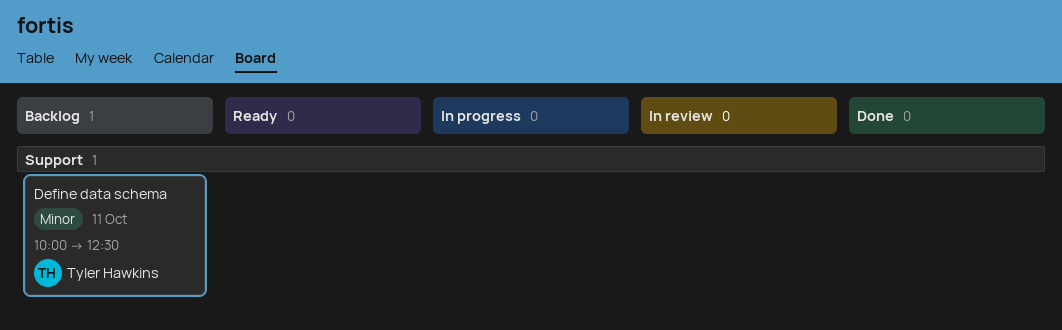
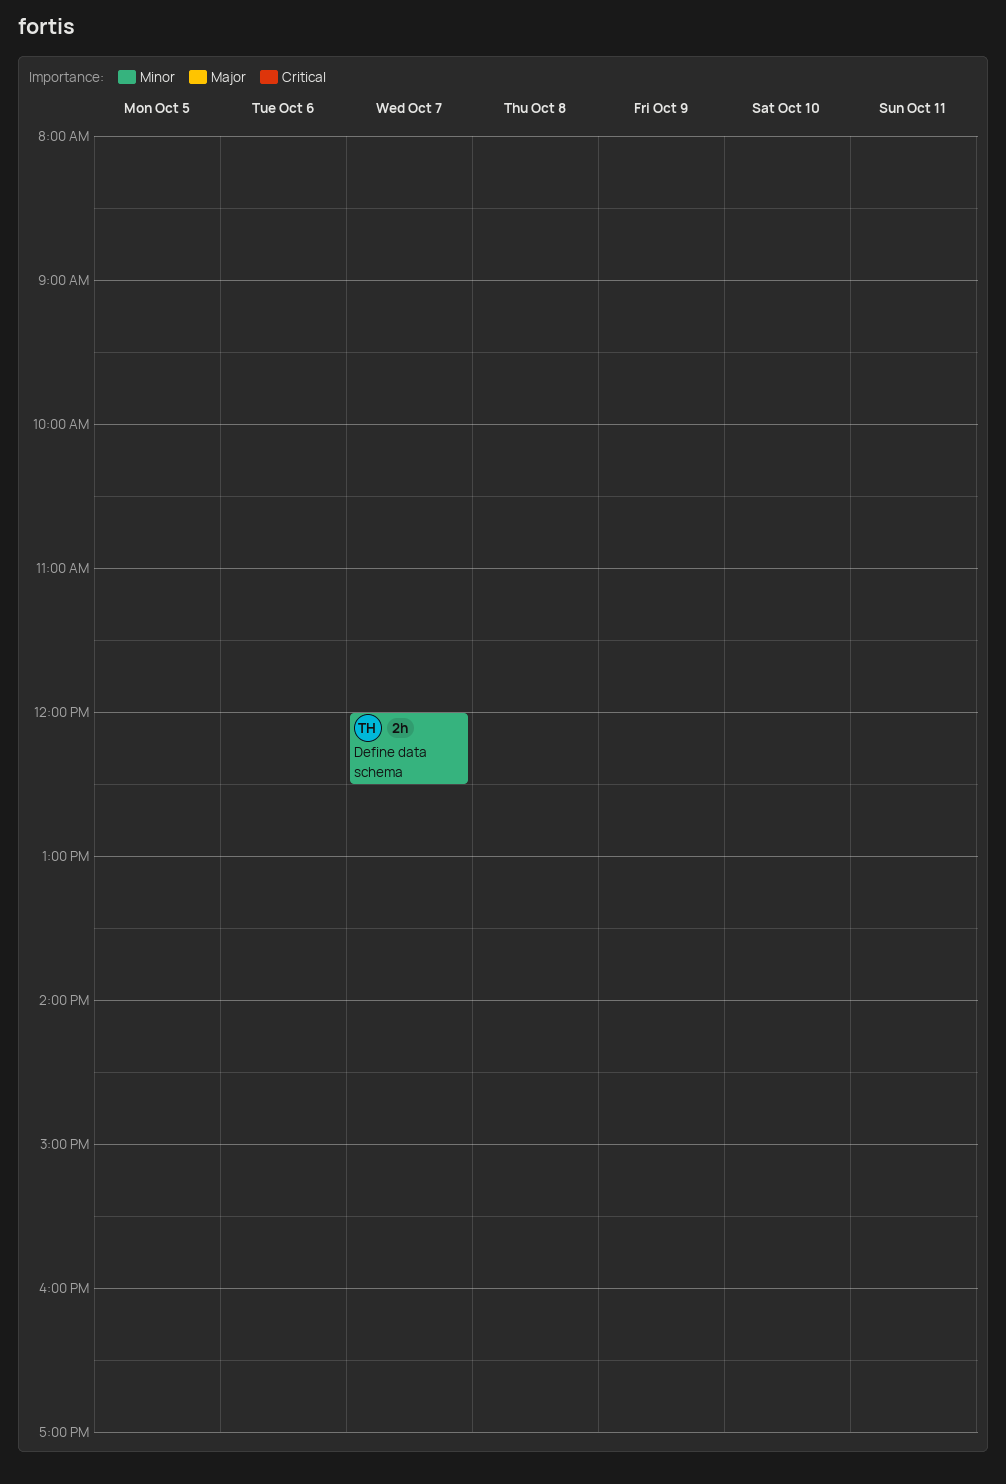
Define data schema, day: Oct 11 -> Oct 7
Define data schema, begins: 10:00 -> 12:00

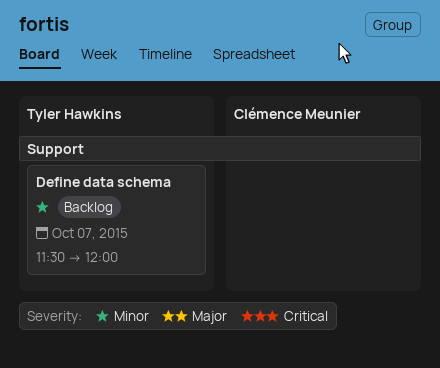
Define data schema, begins: 12:00 -> 11:30
Define data schema, ends: 12:30 -> 12:00

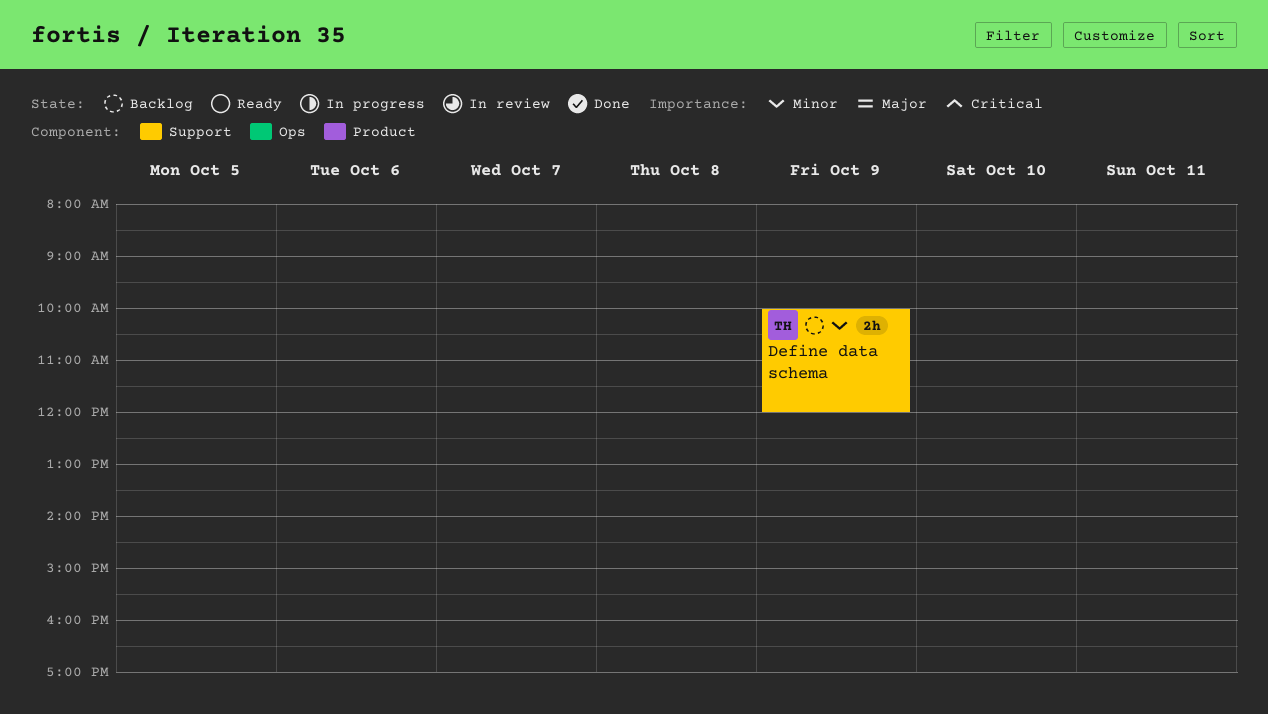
Define data schema, day: Oct 7 -> Oct 9
Define data schema, begins: 11:30 -> 10:00

